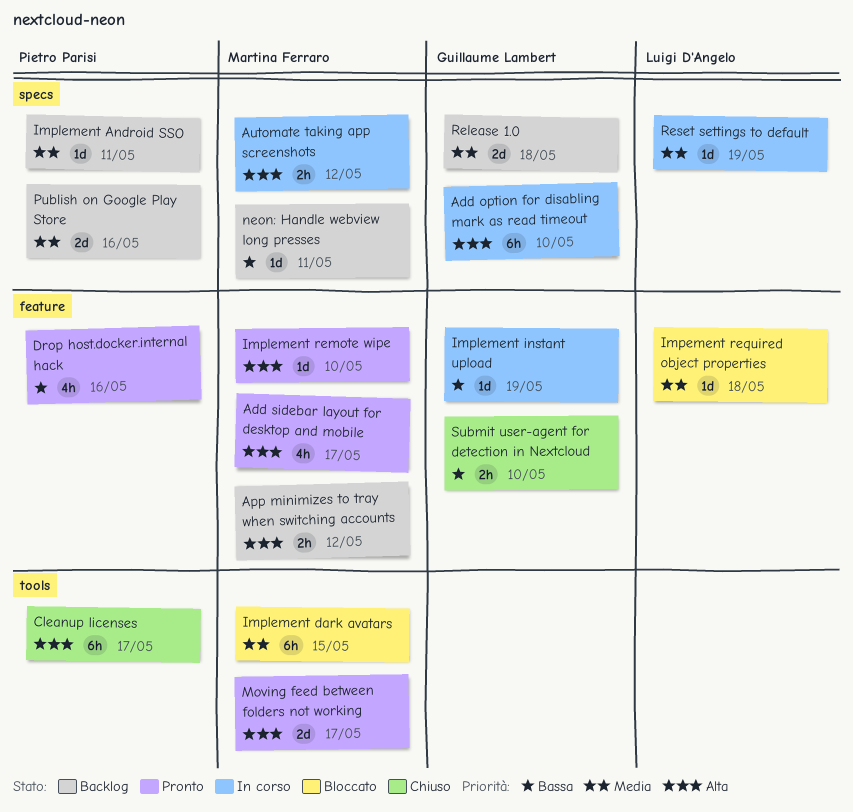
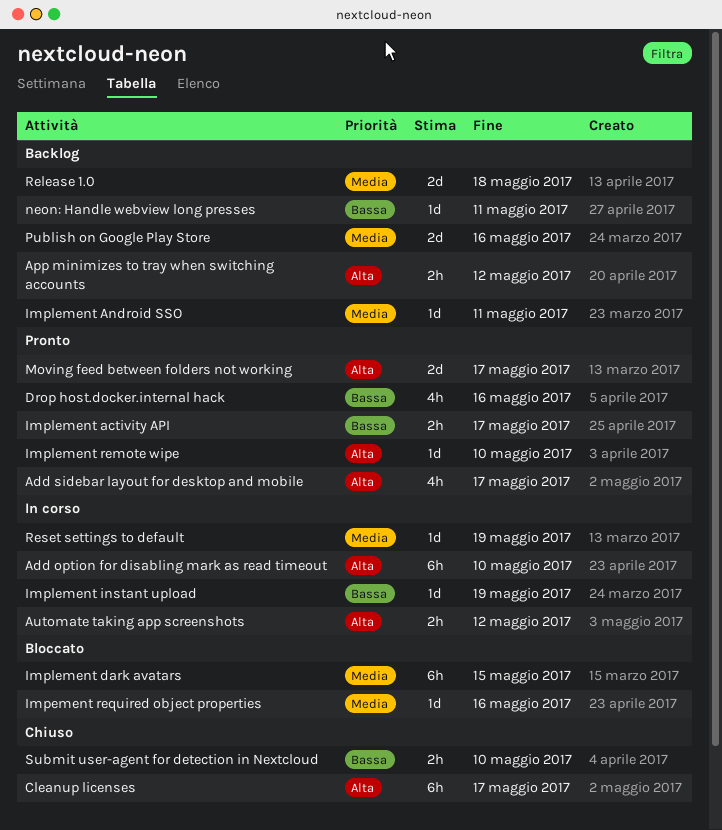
Impement required object properties, due: May 18 -> May 16
Implement activity API: none -> present

